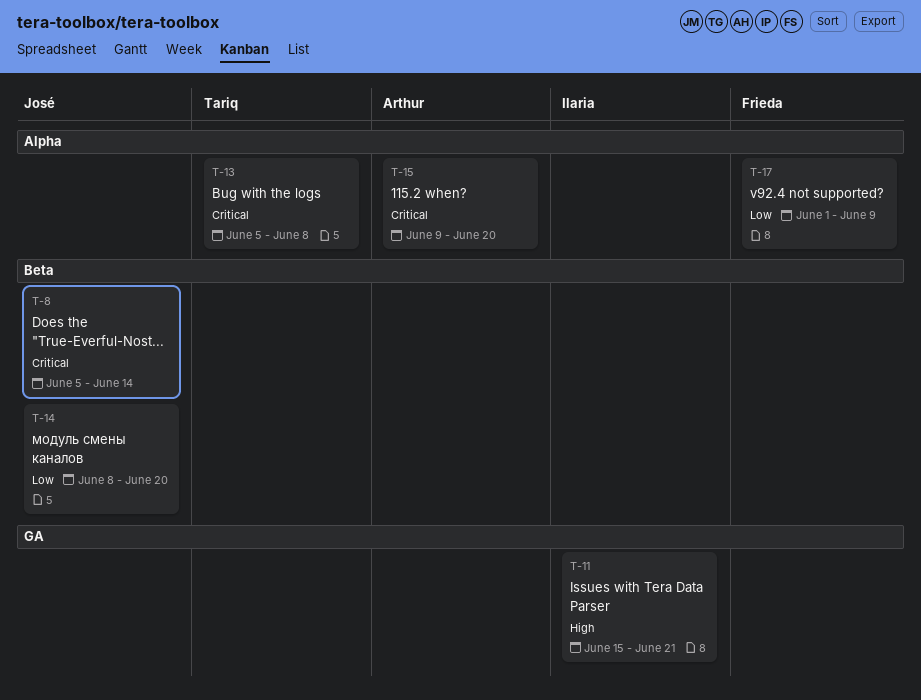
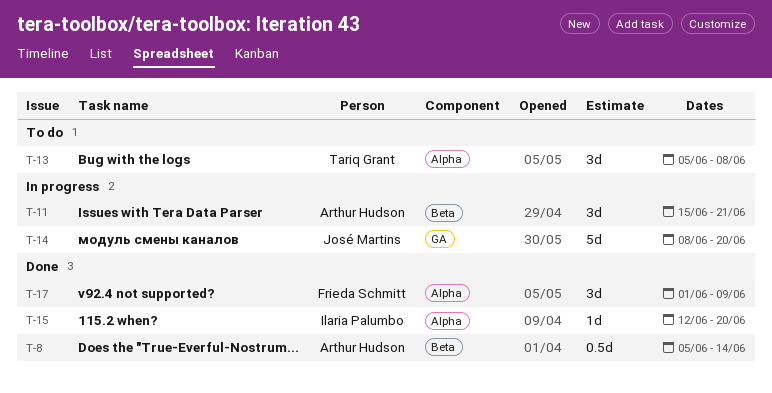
T-8, owner: José Martins -> Arthur Hudson
T-11, owner: Ilaria Palumbo -> Arthur Hudson
T-11, label: GA -> Beta
T-14, label: Beta -> GA
T-15, owner: Arthur Hudson -> Ilaria Palumbo
T-15, start: Jun 9 -> Jun 12

